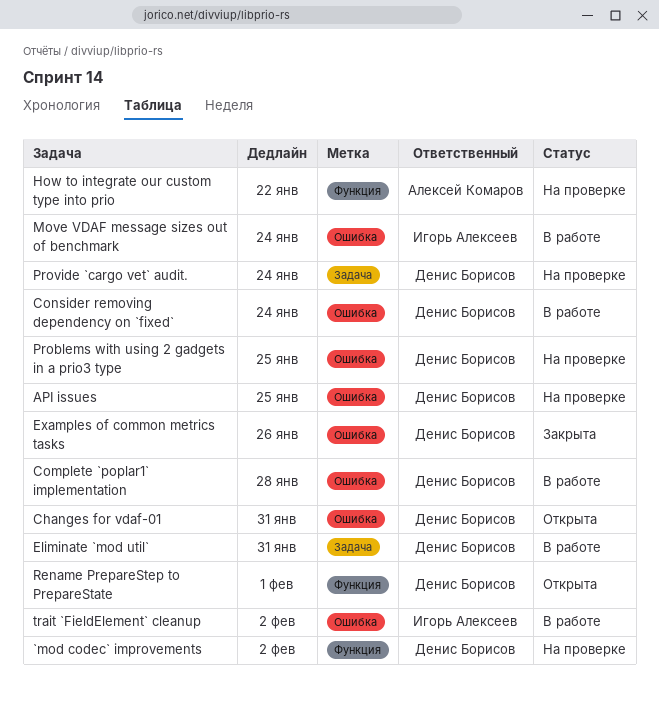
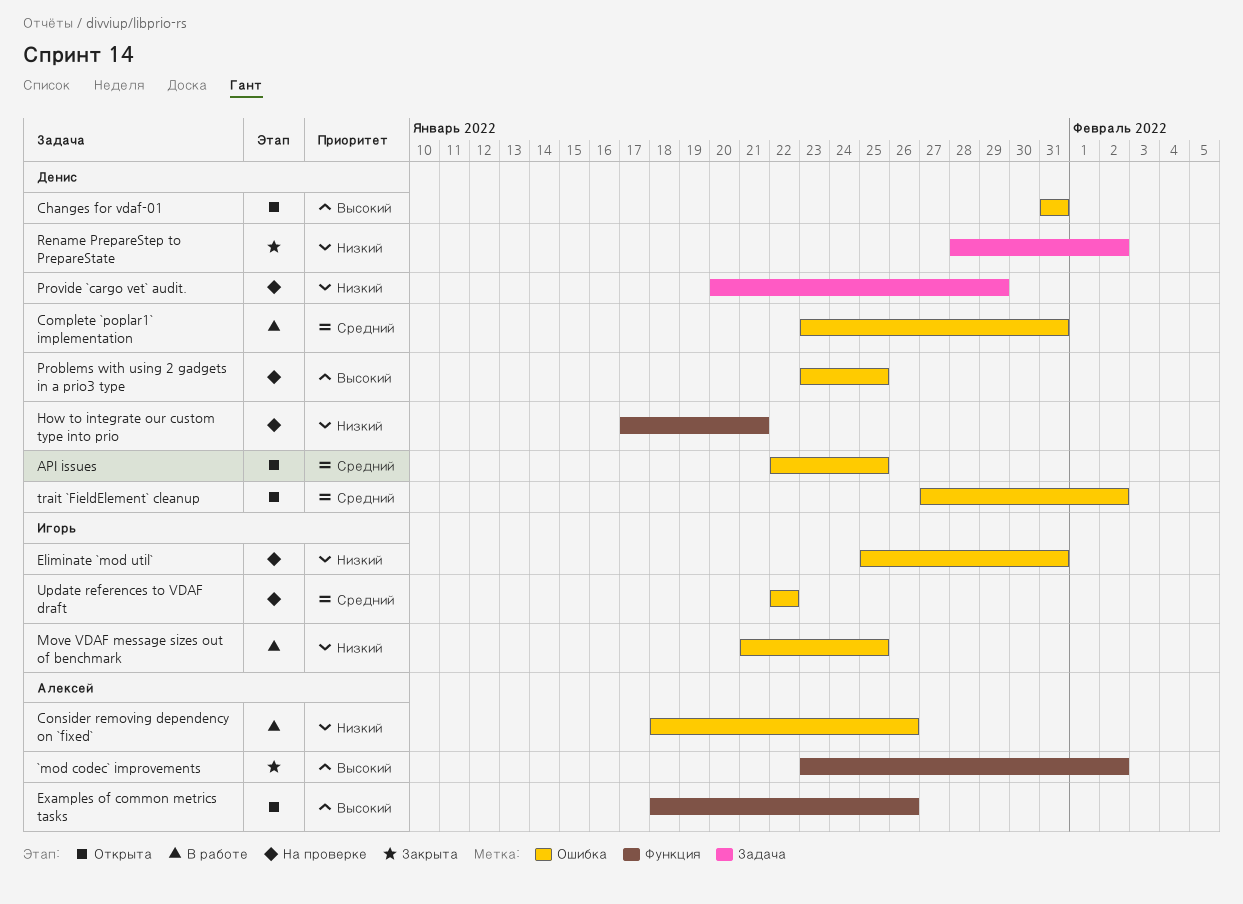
`mod codec` improvements, status: На проверке -> Закрыта
`mod codec` improvements, owner: Денис Борисов -> Алексей Комаров
API issues, status: На проверке -> Открыта
Complete `poplar1` implementation, due: Jan 28 -> Jan 31
Consider removing dependency on `fixed`, owner: Денис Борисов -> Алексей Комаров
Consider removing dependency on `fixed`, due: Jan 24 -> Jan 26
Eliminate `mod util`, status: В работе -> На проверке
Eliminate `mod util`, owner: Денис Борисов -> Игорь Алексеев
Eliminate `mod util`, label: Задача -> Ошибка
Examples of common metrics tasks, status: Закрыта -> Открыта
Examples of common metrics tasks, owner: Денис Борисов -> Алексей Комаров
Examples of common metrics tasks, label: Ошибка -> Функция
How to integrate our custom type into prio, owner: Алексей Комаров -> Денис Борисов
How to integrate our custom type into prio, due: Jan 22 -> Jan 21
Move VDAF message sizes out of benchmark, due: Jan 24 -> Jan 25
Provide `cargo vet` audit., due: Jan 24 -> Jan 29
Rename PrepareStep to PrepareState, status: Открыта -> Закрыта
Rename PrepareStep to PrepareState, label: Функция -> Задача
Rename PrepareStep to PrepareState, due: Feb 1 -> Feb 2
trait `FieldElement` cleanup, status: В работе -> Открыта
trait `FieldElement` cleanup, owner: Игорь Алексеев -> Денис Борисов
Update references to VDAF draft: none -> present

